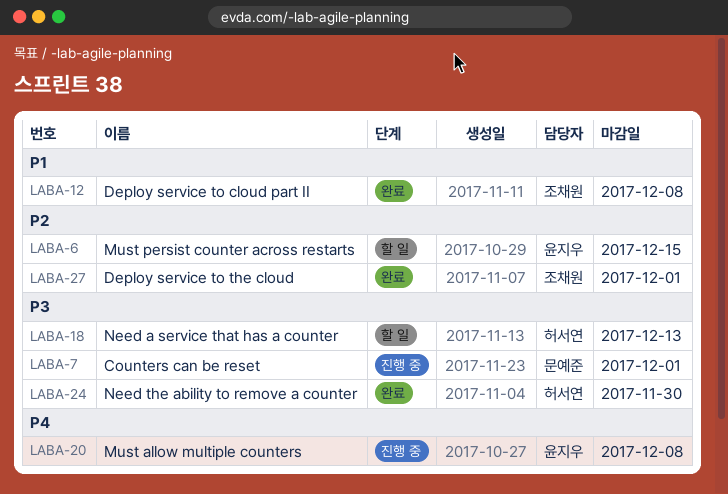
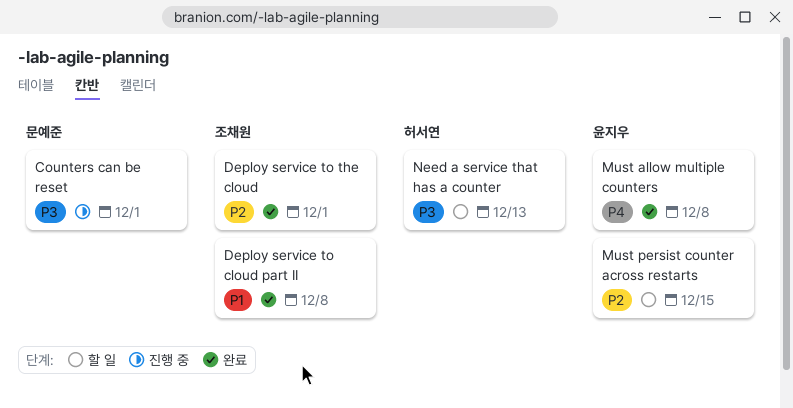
Must allow multiple counters, status: 진행 중 -> 완료
Need the ability to remove a counter: present -> none

